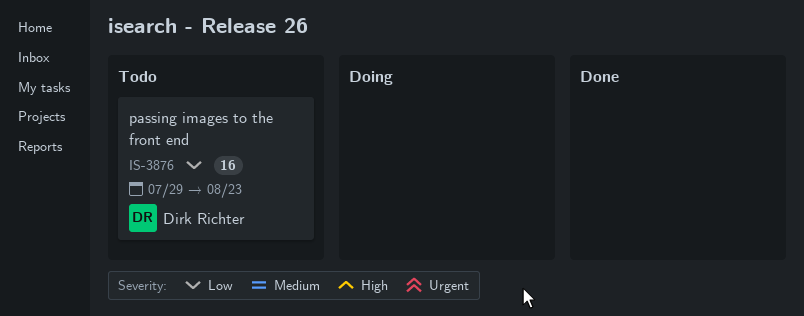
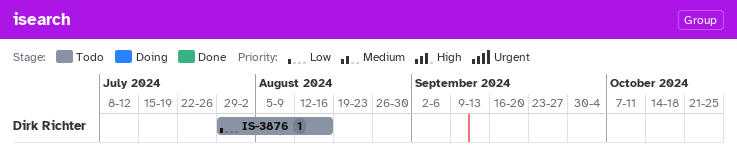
IS-3876, estimate: 16 -> 1
IS-3876, due: Aug 23 -> Aug 16

